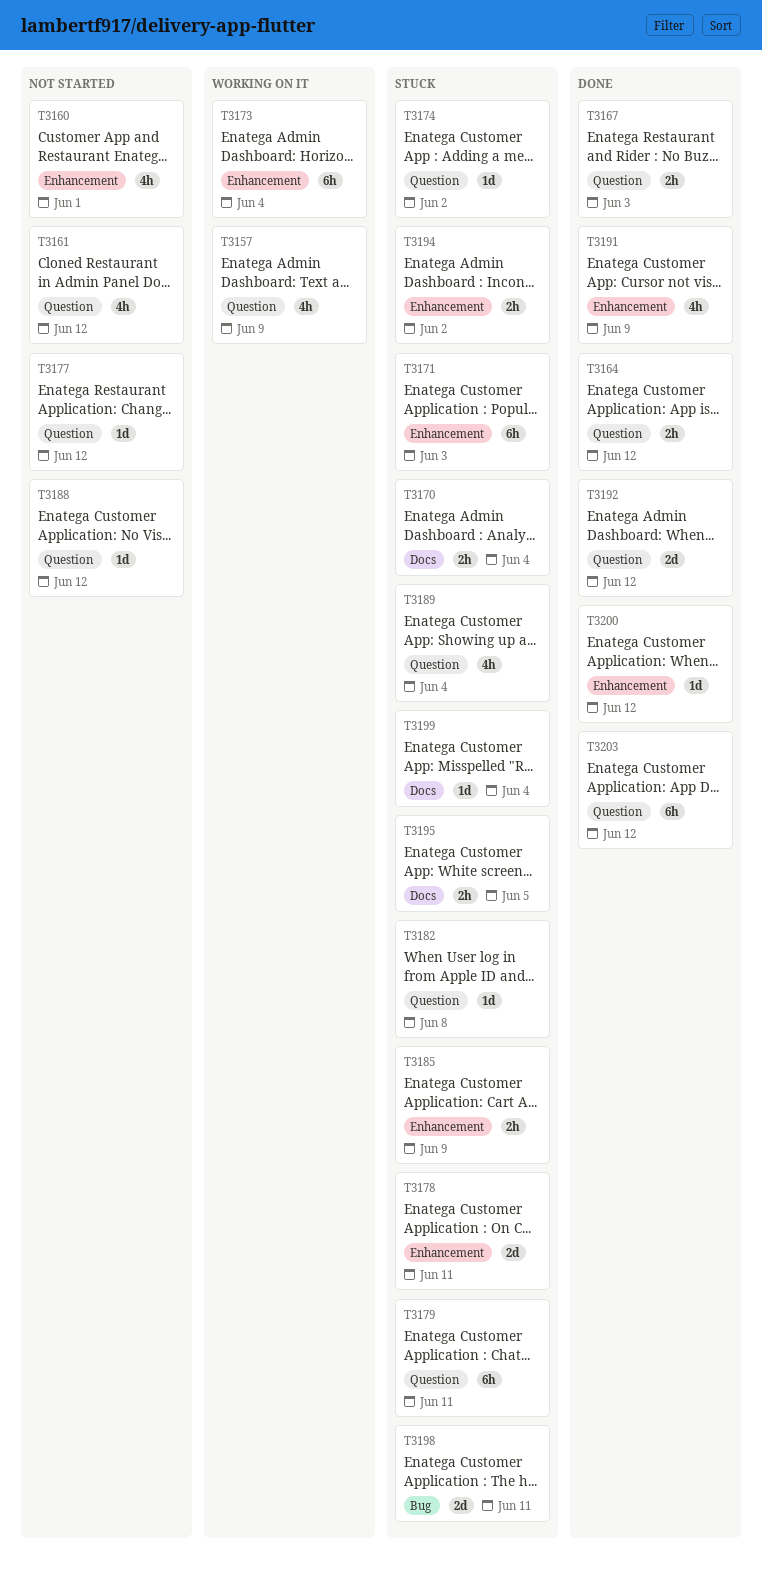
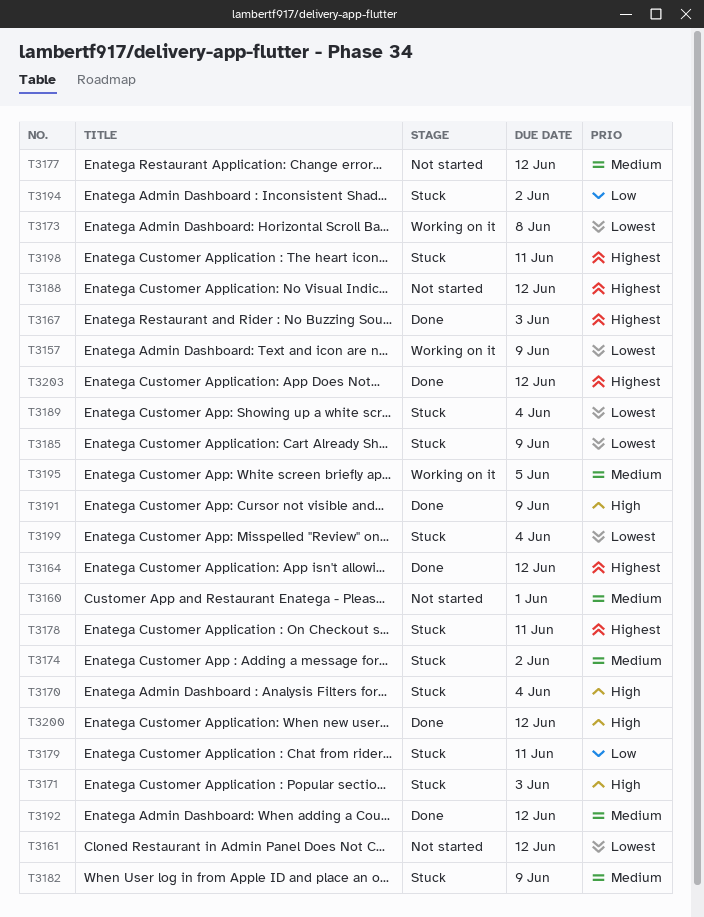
T3173, due: Jun 4 -> Jun 8
T3182, due: Jun 8 -> Jun 9
T3195, status: Stuck -> Working on it

